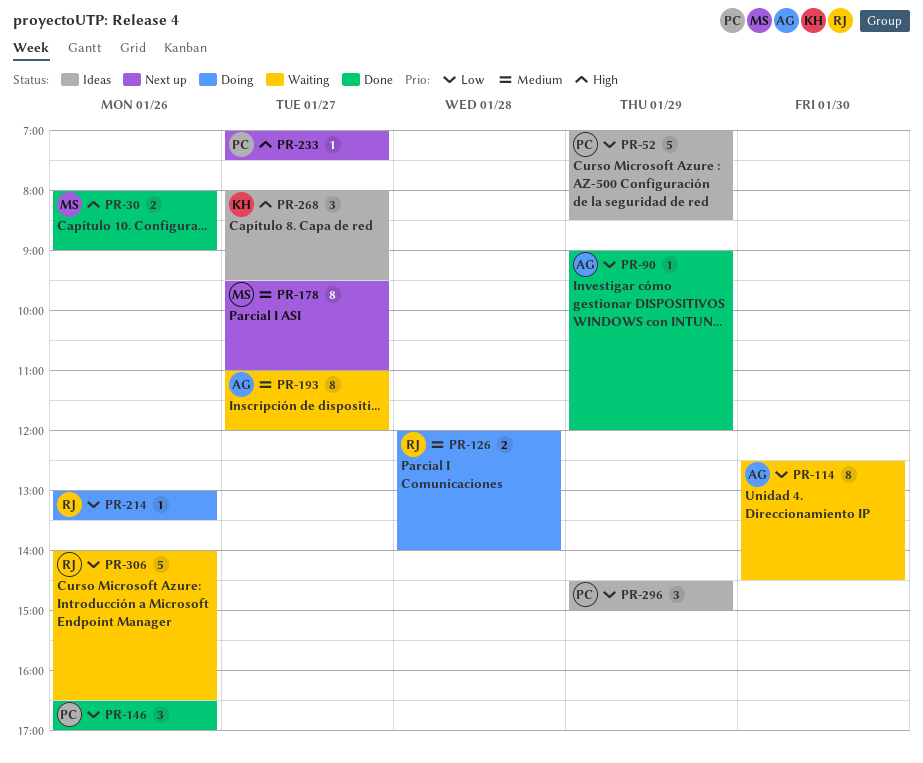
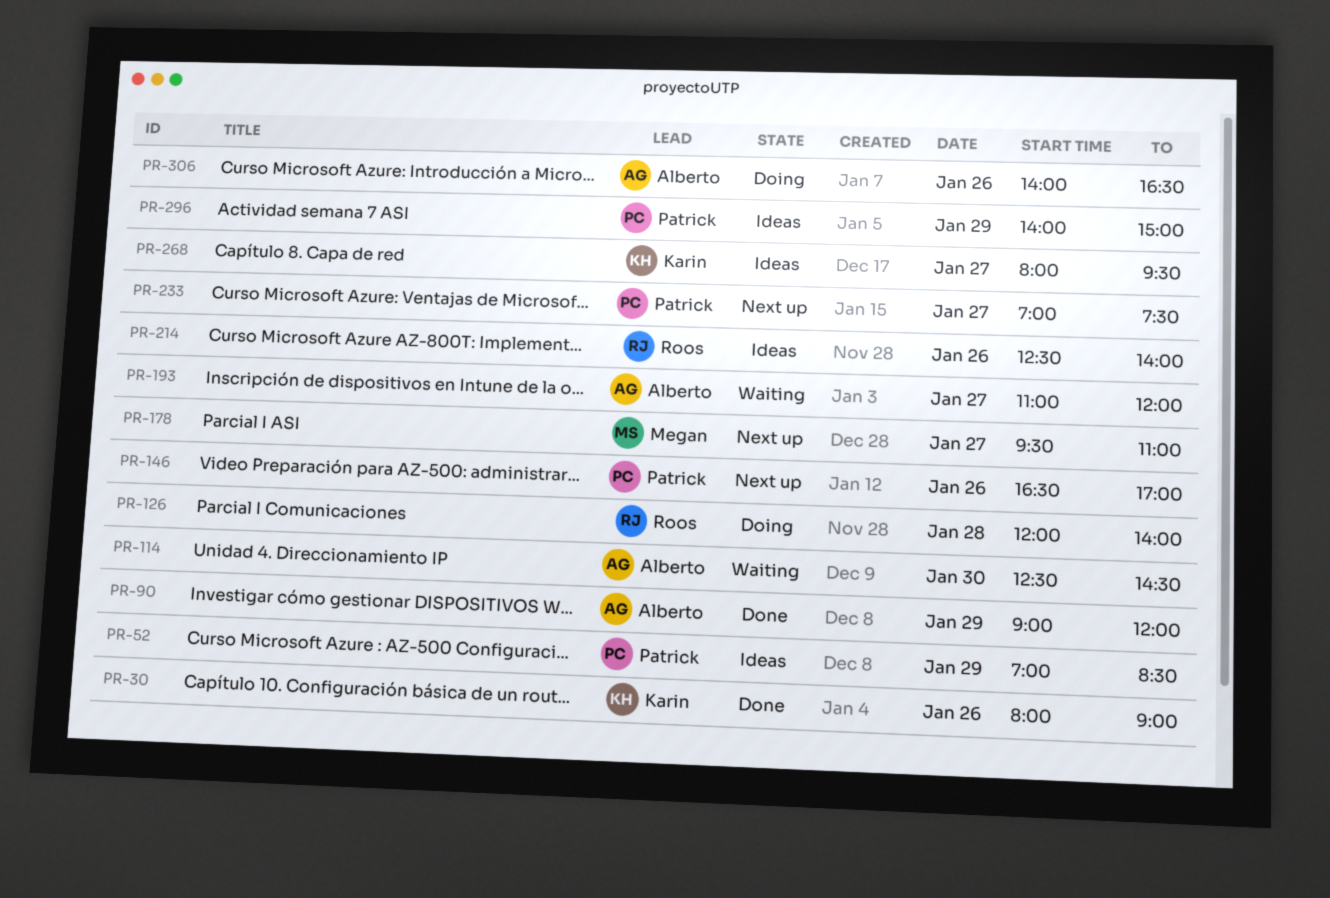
PR-30, owner: Megan -> Karin
PR-146, status: Done -> Next up
PR-214, status: Doing -> Ideas
PR-214, begins: 13:00 -> 12:30
PR-214, ends: 13:30 -> 14:00
PR-296, begins: 14:30 -> 14:00
PR-306, status: Waiting -> Doing
PR-306, owner: Roos -> Alberto

